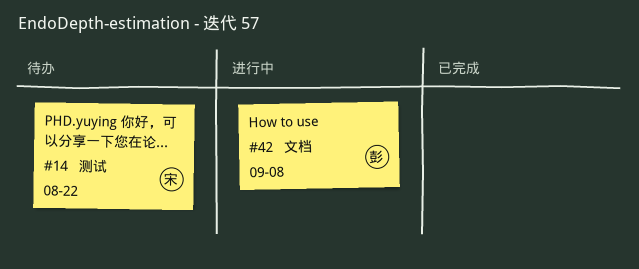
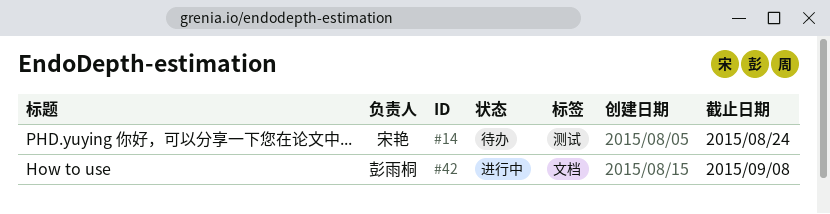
#14, due: Aug 22 -> Aug 24

